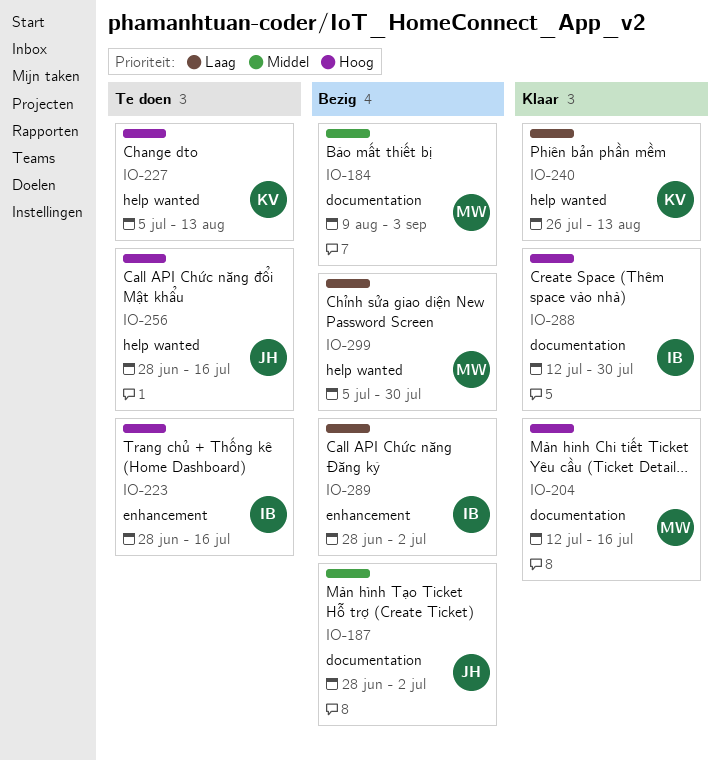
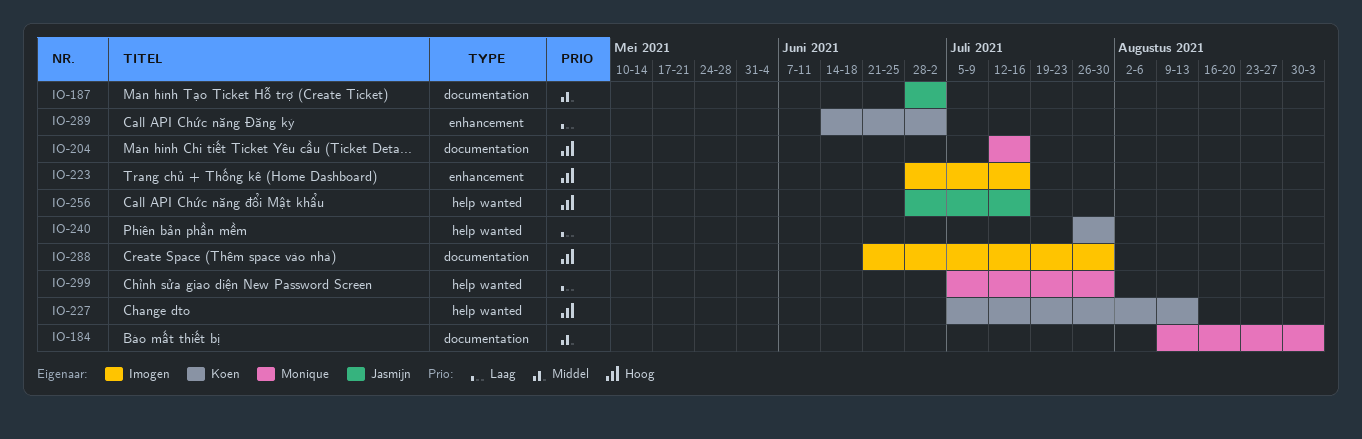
IO-240, due: Aug 13 -> Jul 30
IO-288, start: Jul 12 -> Jun 21
IO-289, owner: Imogen -> Koen
IO-289, start: Jun 28 -> Jun 14

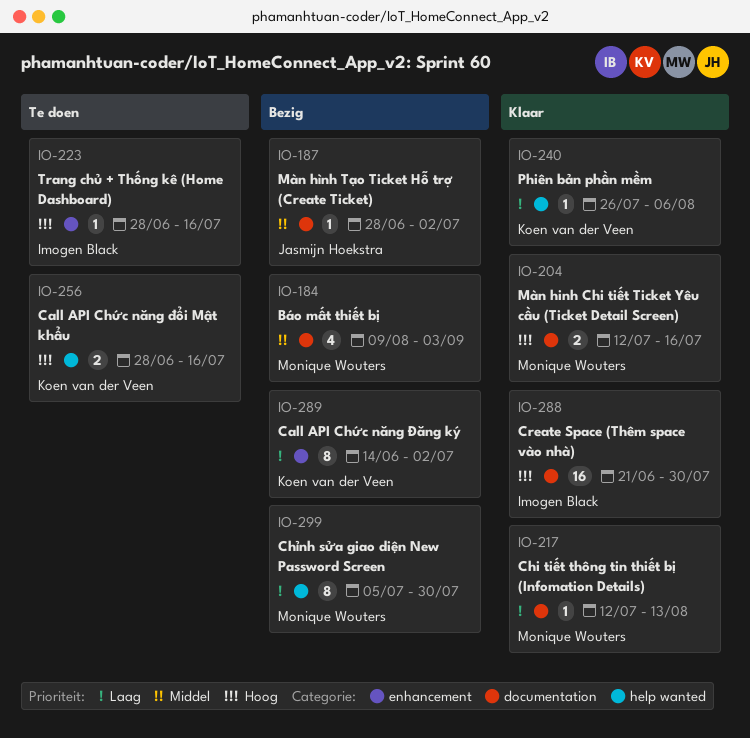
IO-217: none -> present
IO-227: present -> none
IO-240, due: Jul 30 -> Aug 6
IO-256, owner: Jasmijn Hoekstra -> Koen van der Veen

